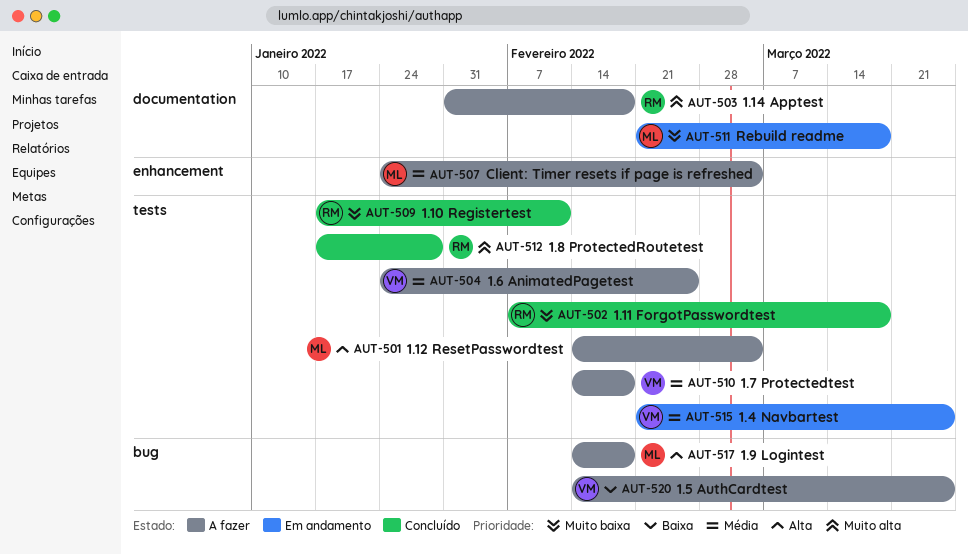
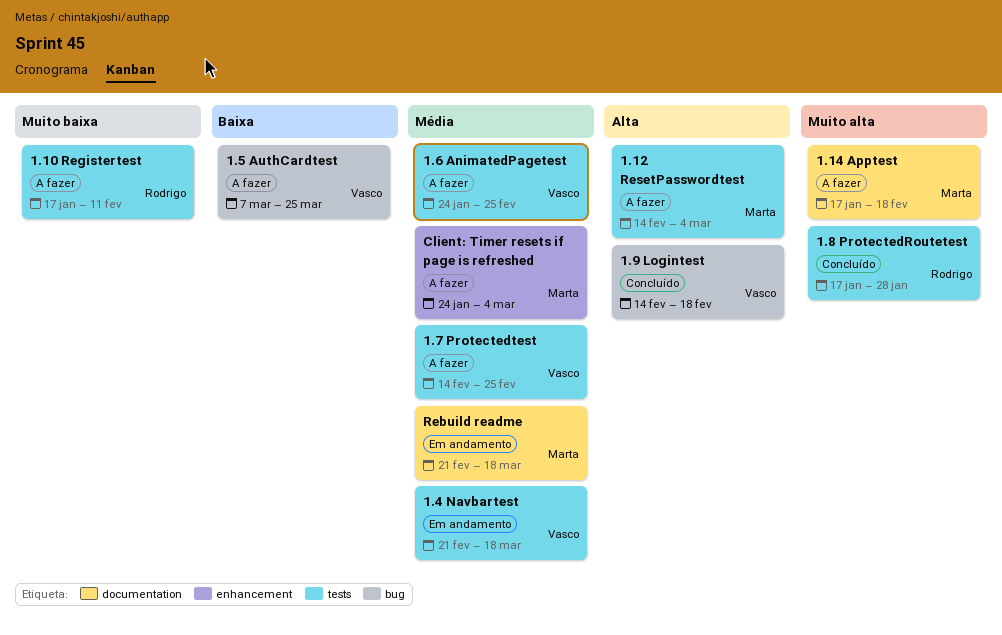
1.10 Registertest, status: Concluído -> A fazer
1.11 ForgotPasswordtest: present -> none
1.14 Apptest, owner: Rodrigo -> Marta
1.14 Apptest, start: Jan 31 -> Jan 17
1.4 Navbartest, due: Mar 25 -> Mar 18
1.5 AuthCardtest, start: Feb 14 -> Mar 7
1.7 Protectedtest, due: Feb 18 -> Feb 25
1.9 Logintest, status: A fazer -> Concluído
1.9 Logintest, owner: Marta -> Vasco
Rebuild readme, priority: Muito baixa -> Média

